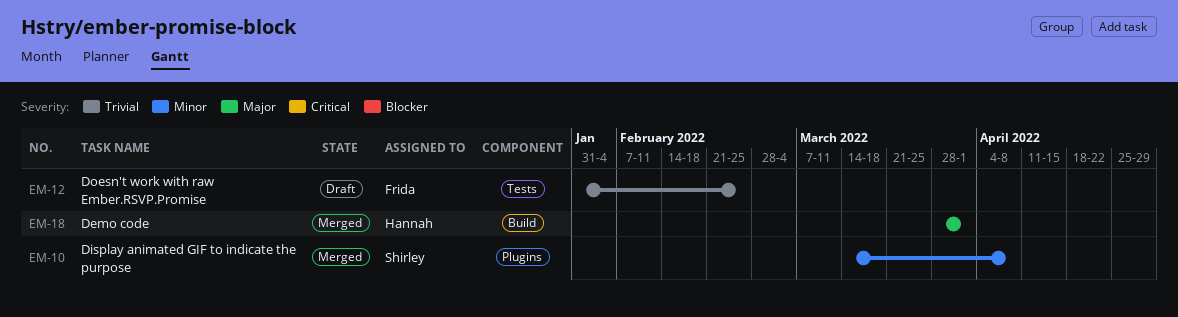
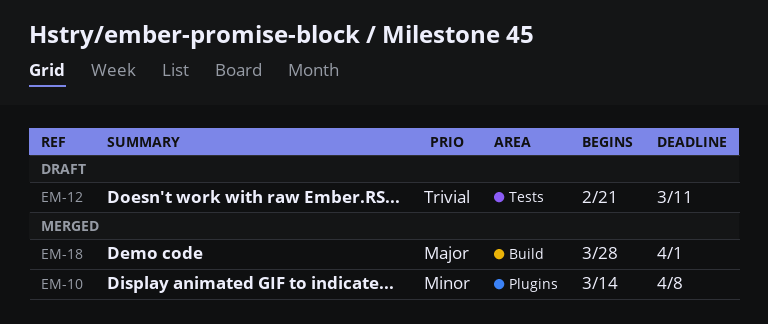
EM-12, start: Jan 31 -> Feb 21
EM-12, due: Feb 25 -> Mar 11

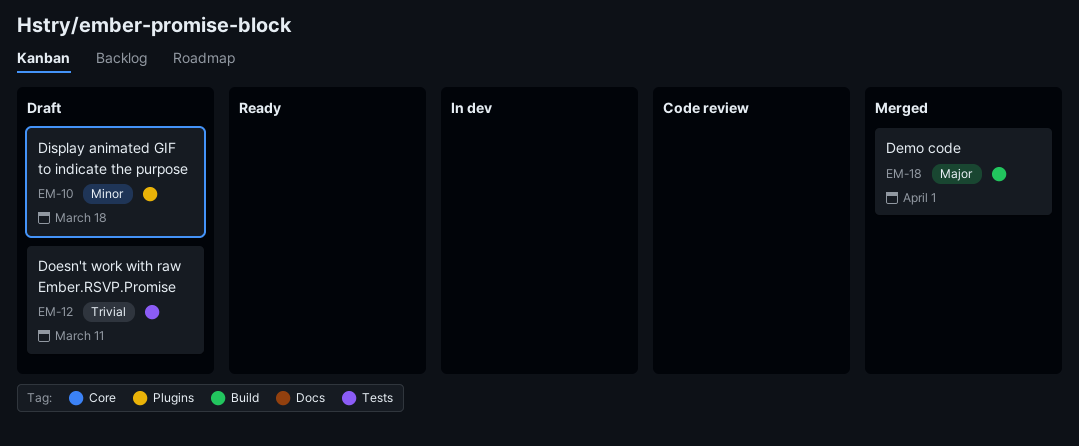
EM-10, status: Merged -> Draft
EM-10, due: Apr 8 -> Mar 18

